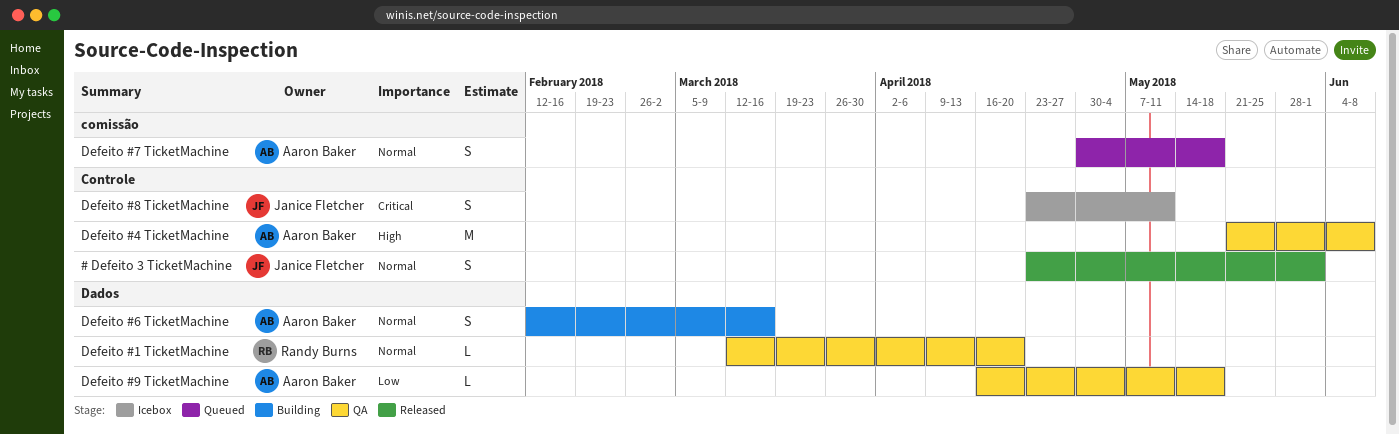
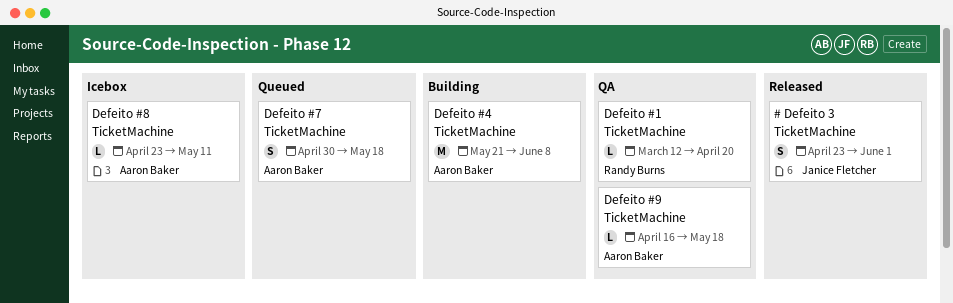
Defeito #4 TicketMachine, status: QA -> Building
Defeito #6 TicketMachine: present -> none
Defeito #8 TicketMachine, owner: Janice Fletcher -> Aaron Baker
Defeito #8 TicketMachine, estimate: S -> L

